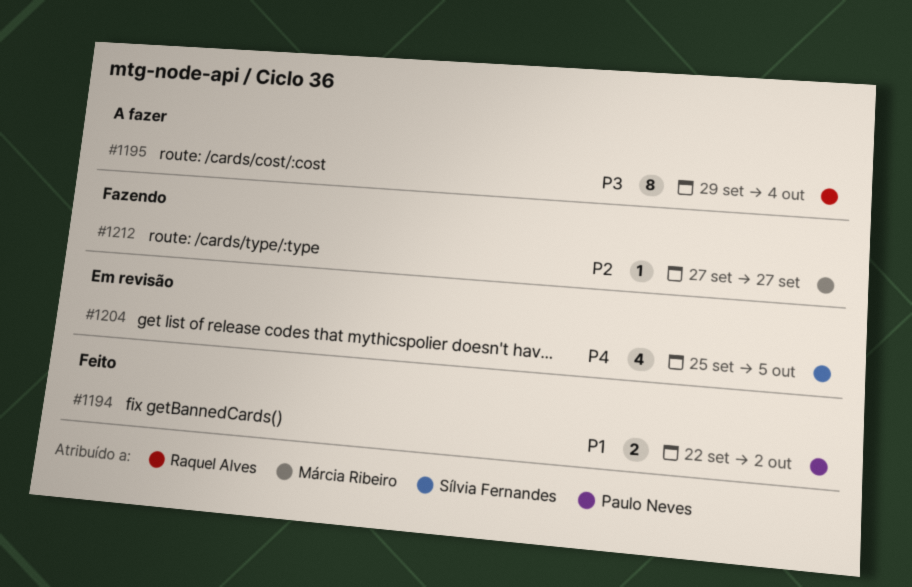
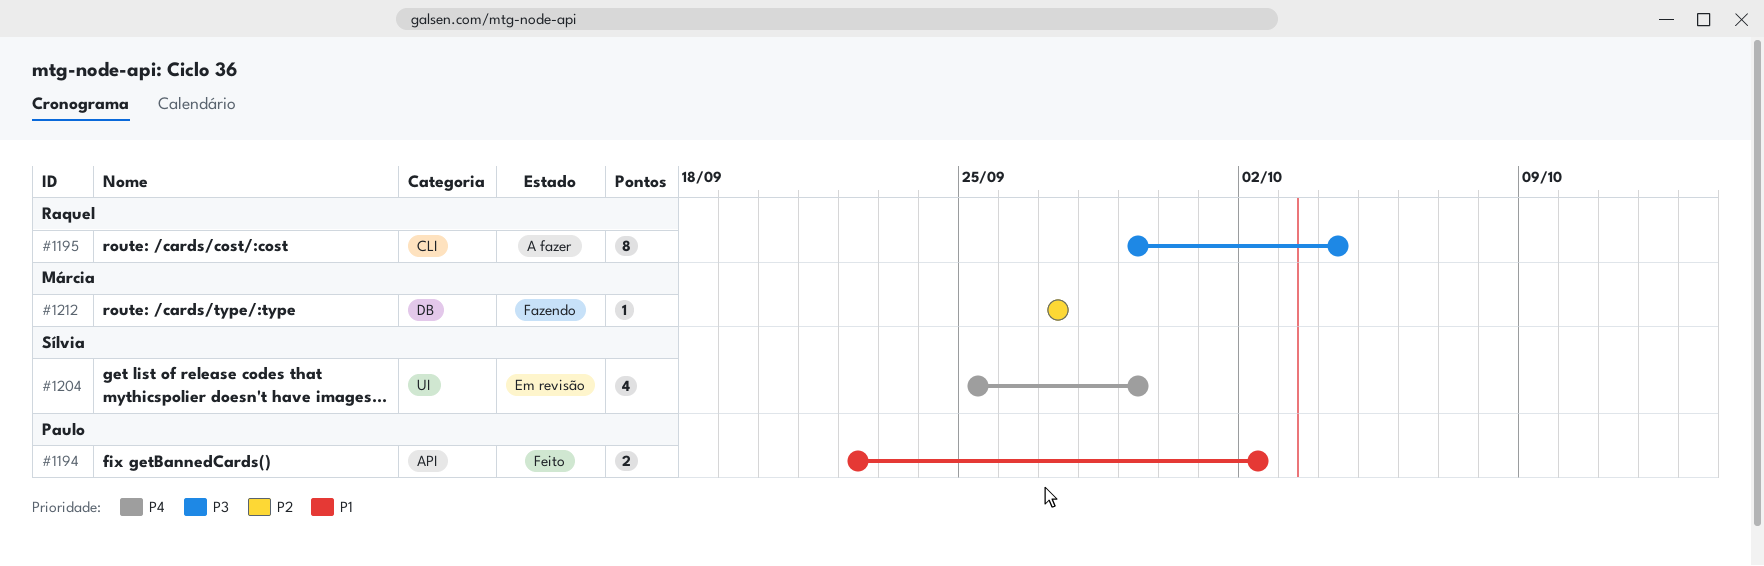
#1204, due: Oct 5 -> Sep 29

